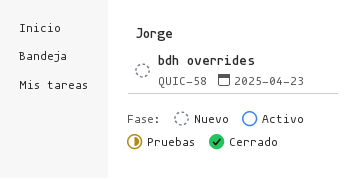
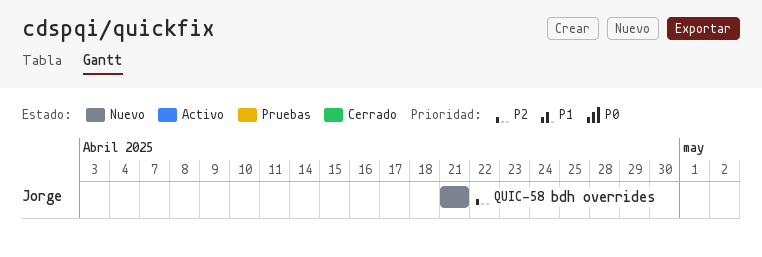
QUIC-58, due: Apr 23 -> Apr 21

